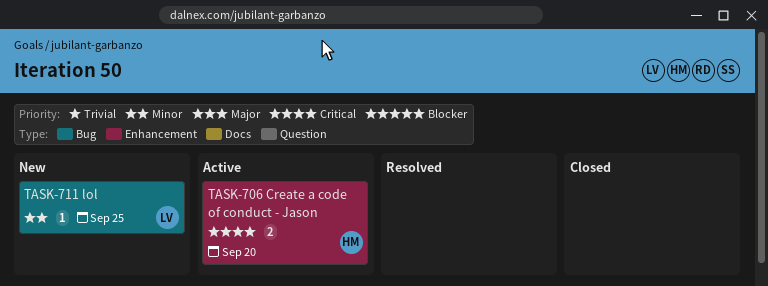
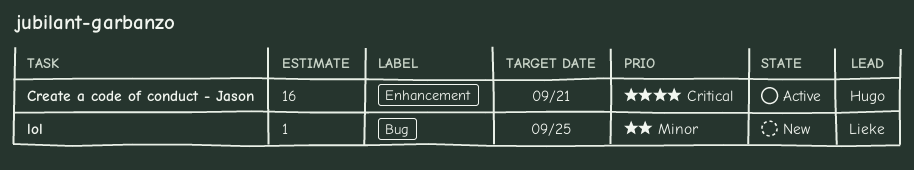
Create a code of conduct - Jason, estimate: 2 -> 16
Create a code of conduct - Jason, due: Sep 20 -> Sep 21

